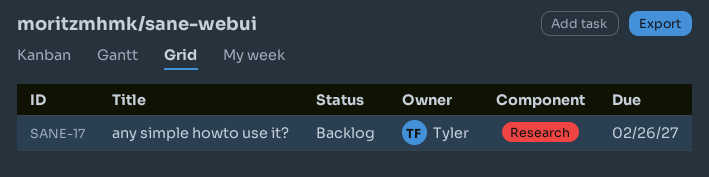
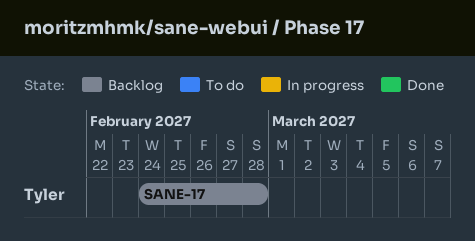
SANE-17, due: Feb 26 -> Feb 28

